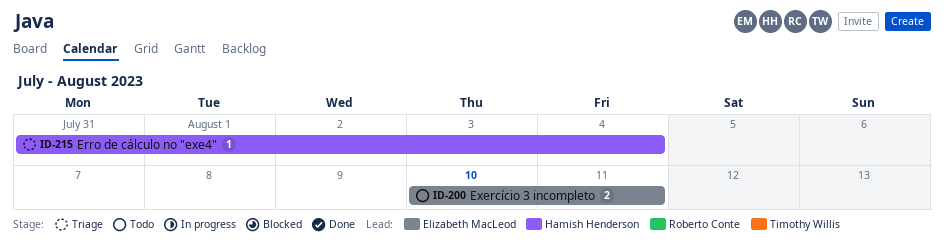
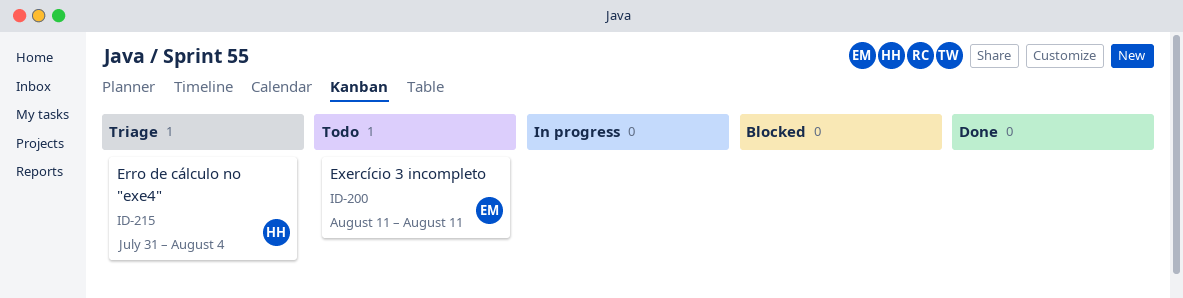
ID-200, start: Aug 10 -> Aug 11

